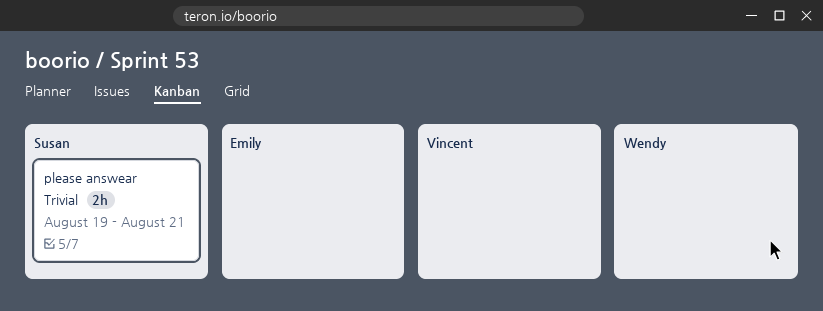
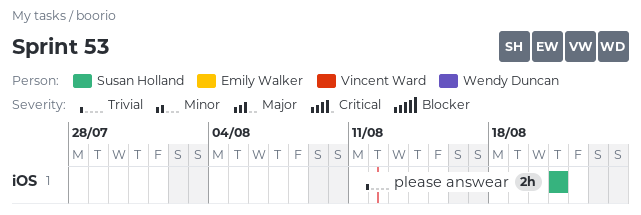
please answear, start: Aug 19 -> Aug 21

